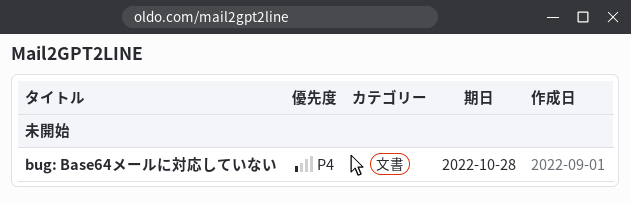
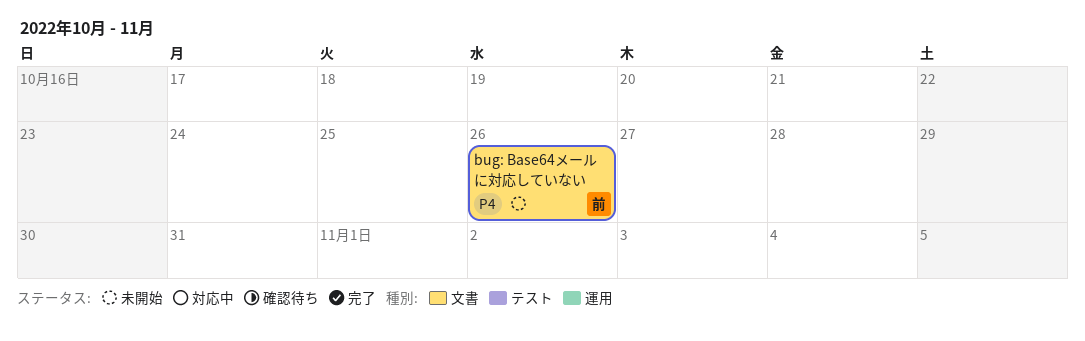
bug: Base64メールに対応していない, due: Oct 28 -> Oct 26

